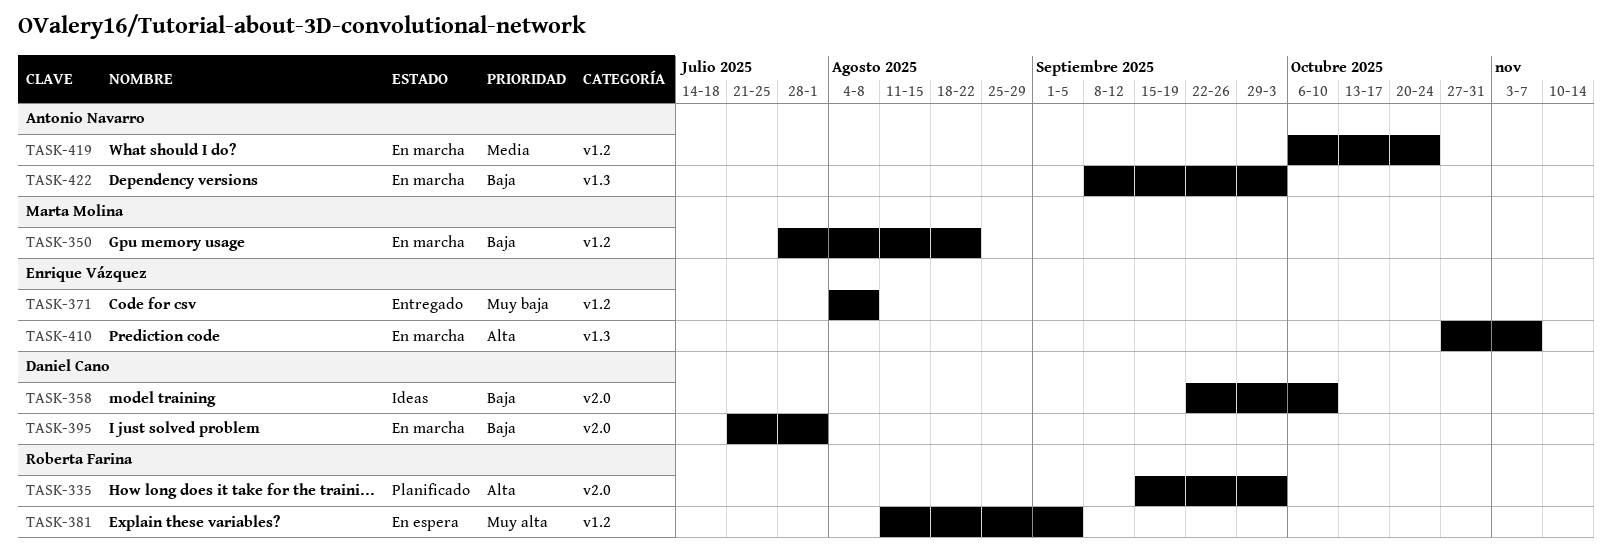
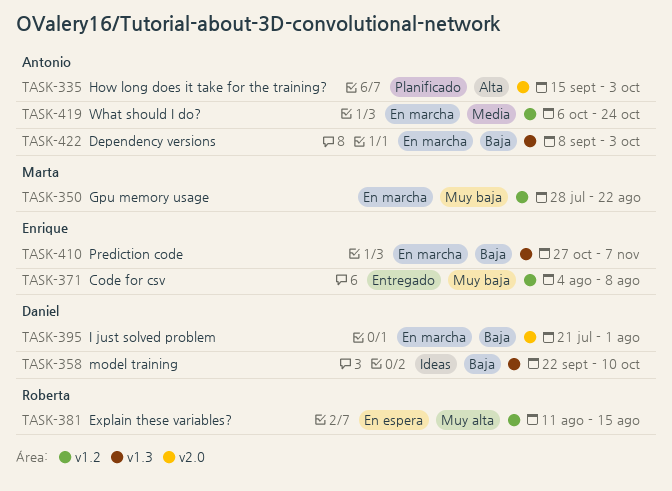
TASK-335, owner: Roberta Farina -> Antonio Navarro
TASK-350, priority: Baja -> Muy baja
TASK-358, label: v2.0 -> v1.3
TASK-381, due: Sep 5 -> Aug 15
TASK-410, priority: Alta -> Baja

